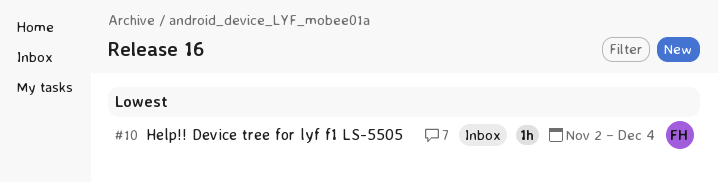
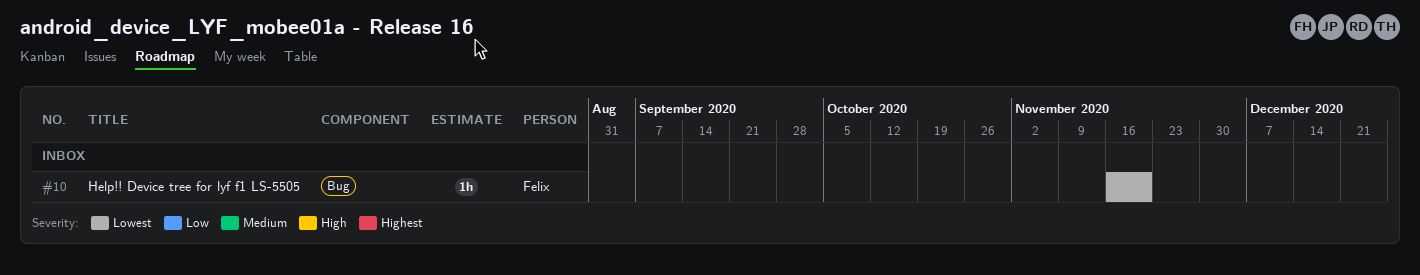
#10, start: Nov 2 -> Nov 16
#10, due: Dec 4 -> Nov 20

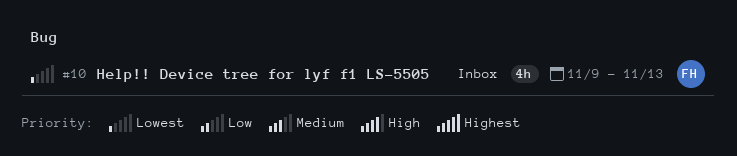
#10, estimate: 1h -> 4h
#10, start: Nov 16 -> Nov 9
#10, due: Nov 20 -> Nov 13

